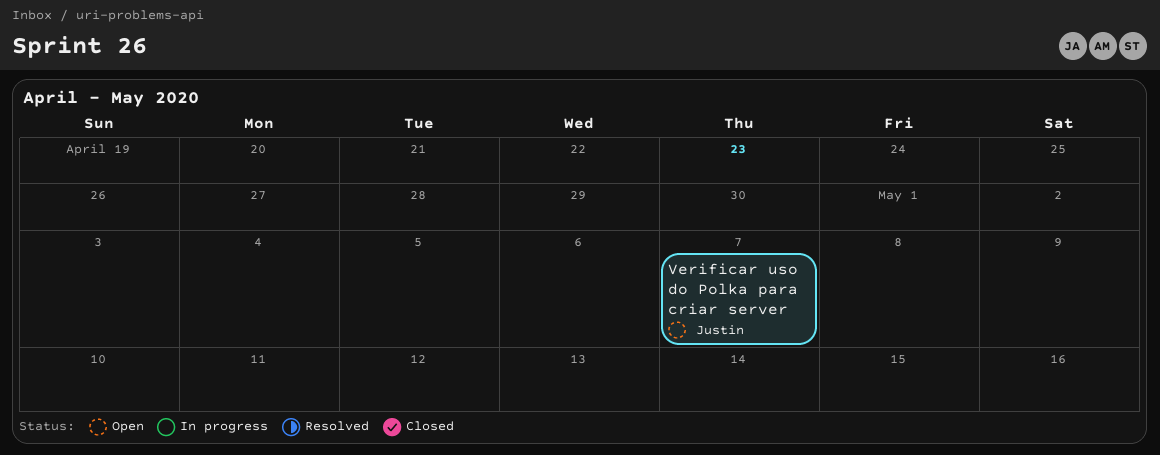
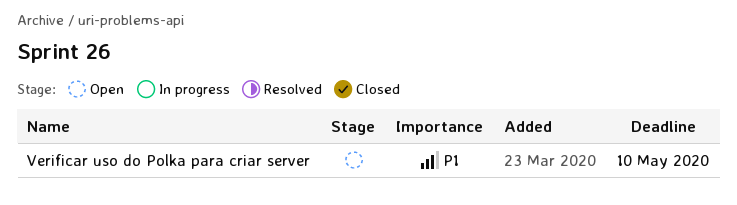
Verificar uso do Polka para criar server, due: May 7 -> May 10

